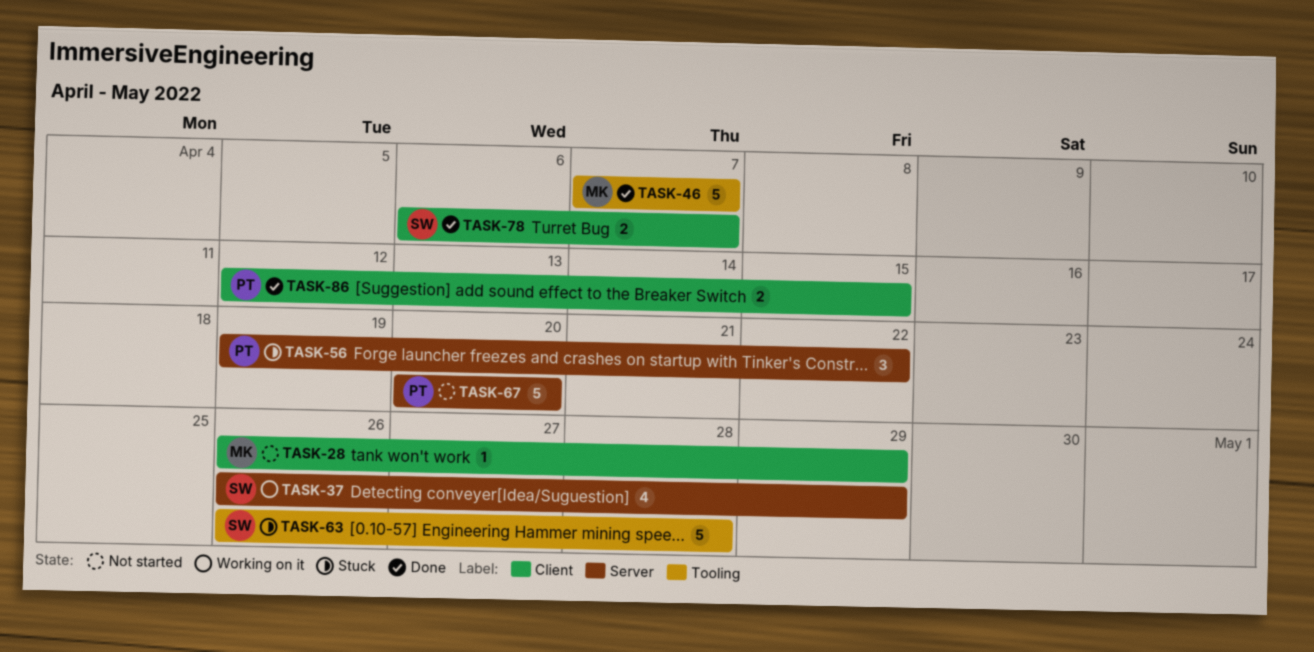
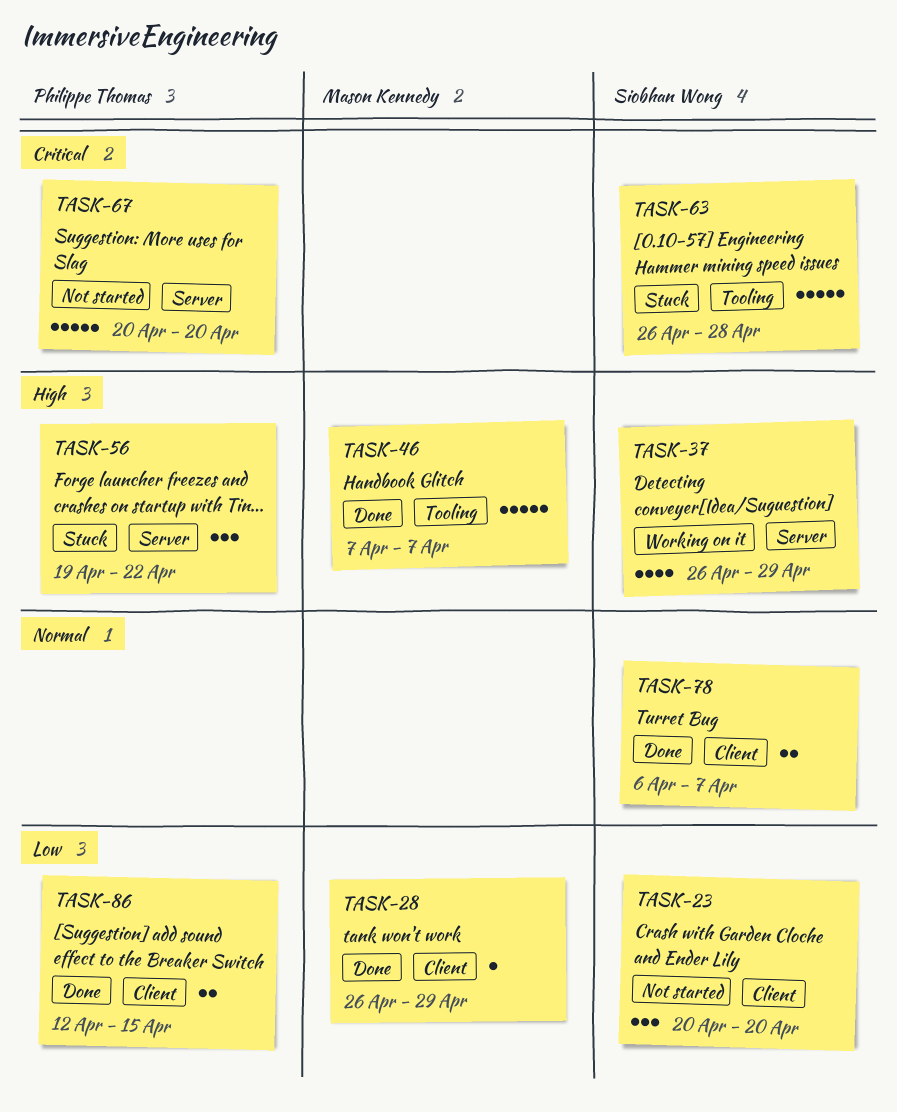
TASK-23: none -> present
TASK-28, status: Not started -> Done

